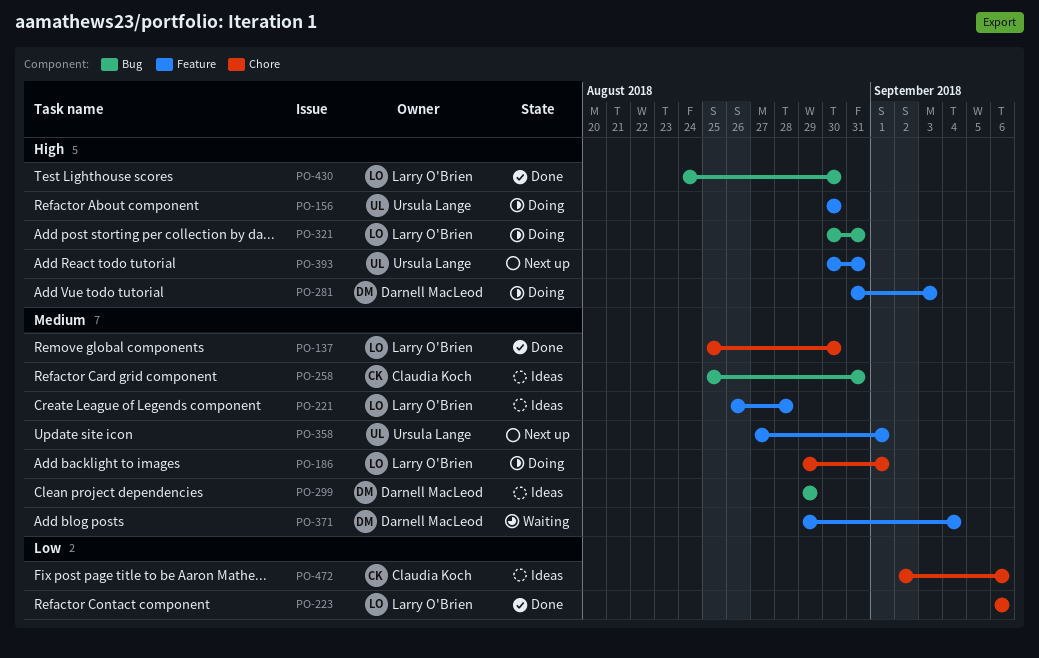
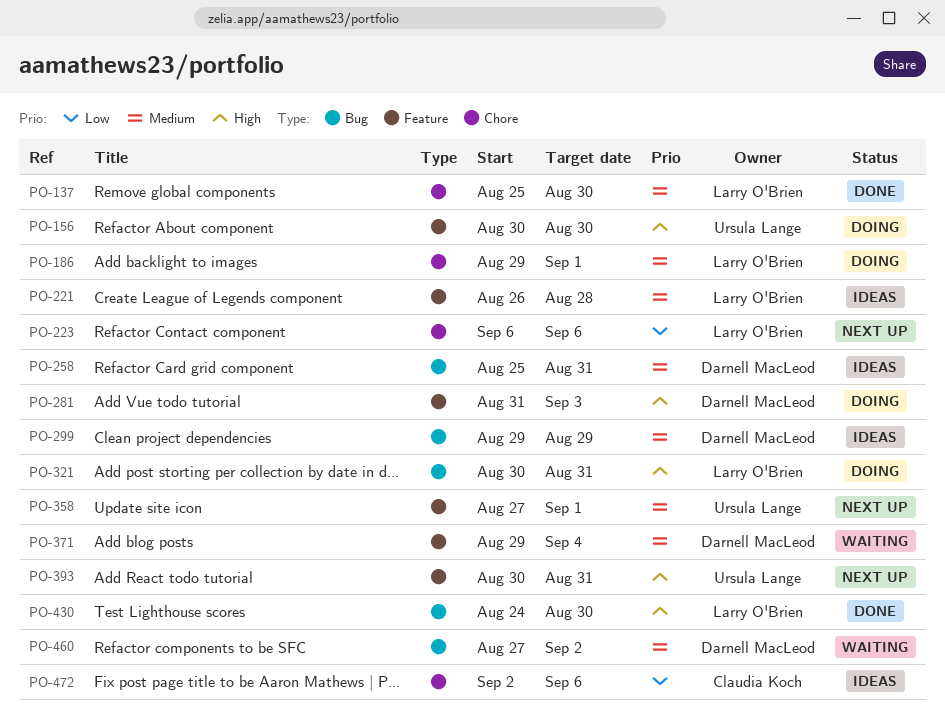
PO-223, status: Done -> Next up
PO-258, owner: Claudia Koch -> Darnell MacLeod
PO-460: none -> present

